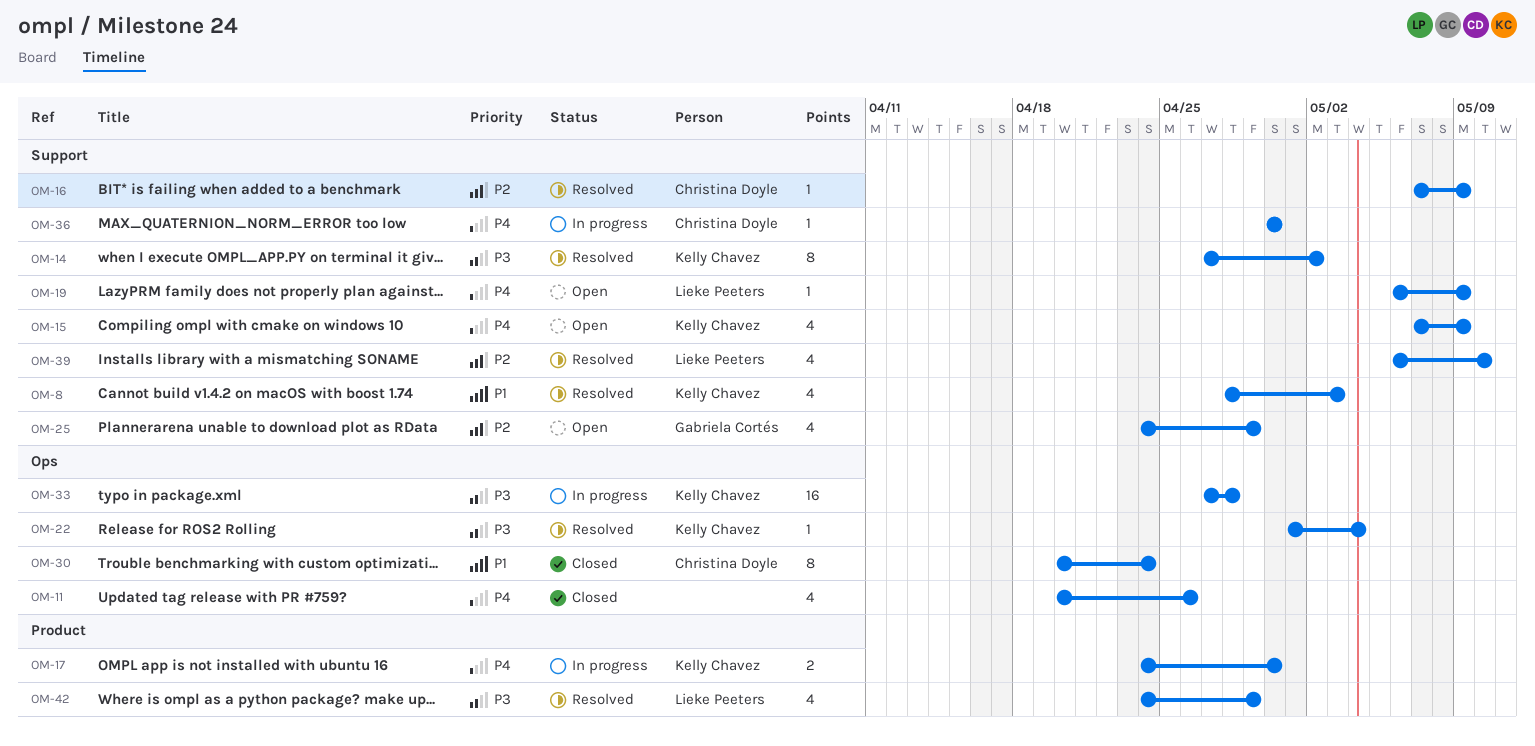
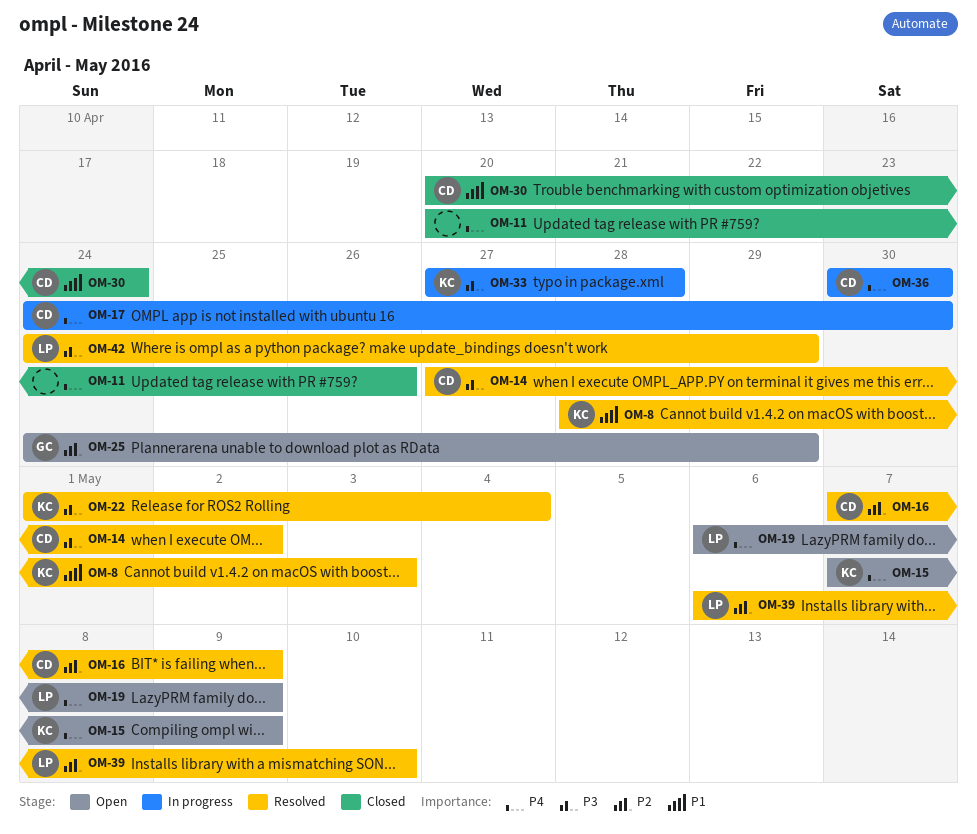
OM-14, owner: Kelly Chavez -> Christina Doyle
OM-17, owner: Kelly Chavez -> Christina Doyle

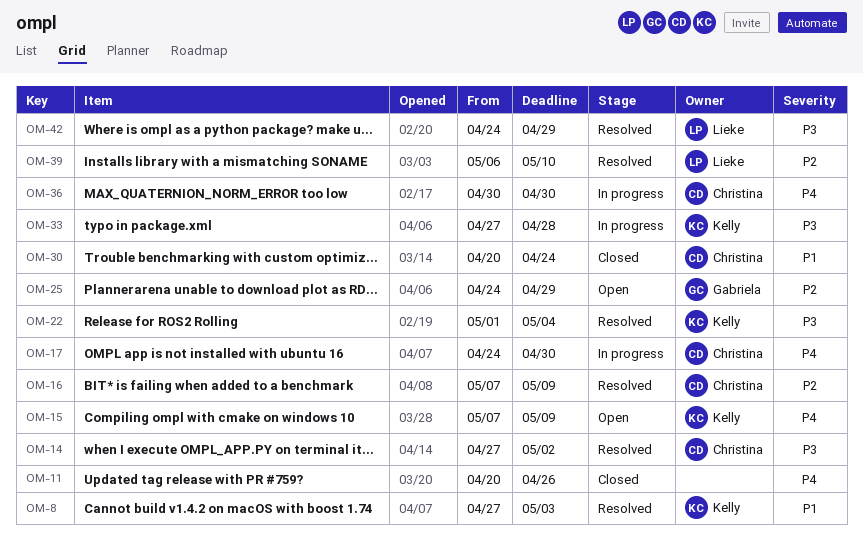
OM-8, start: Apr 28 -> Apr 27
OM-19: present -> none

